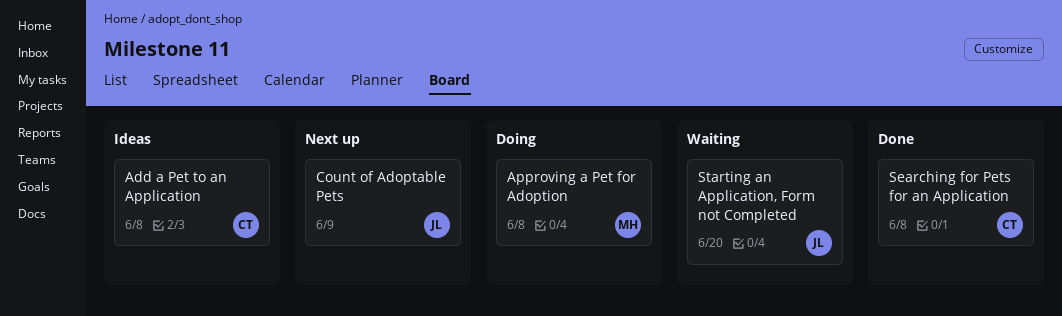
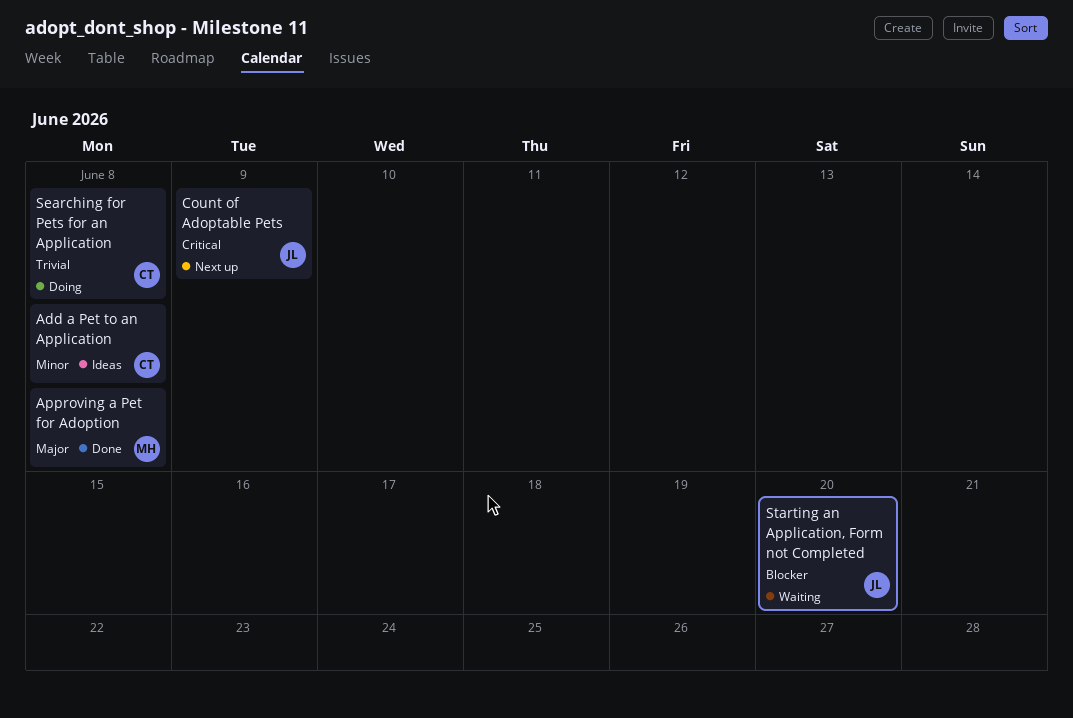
Approving a Pet for Adoption, status: Doing -> Done
Searching for Pets for an Application, status: Done -> Doing

